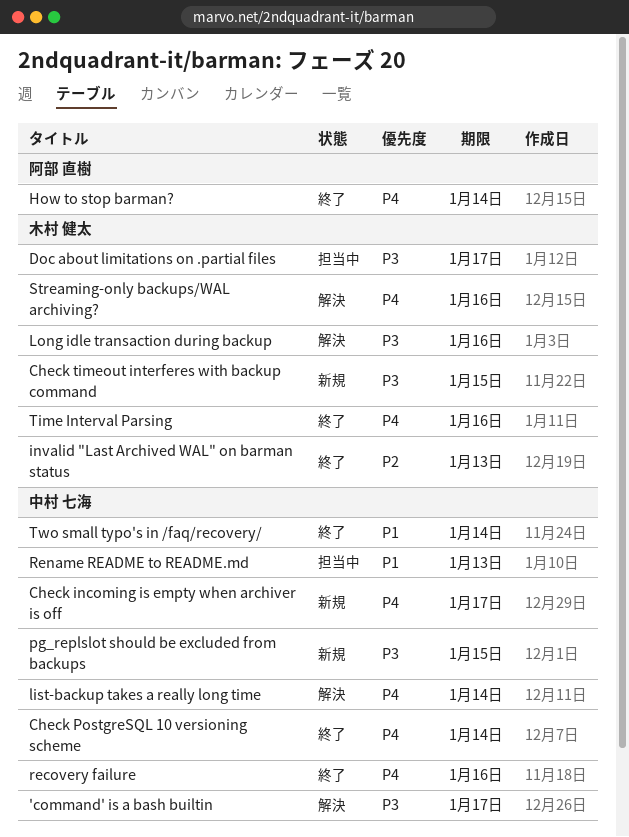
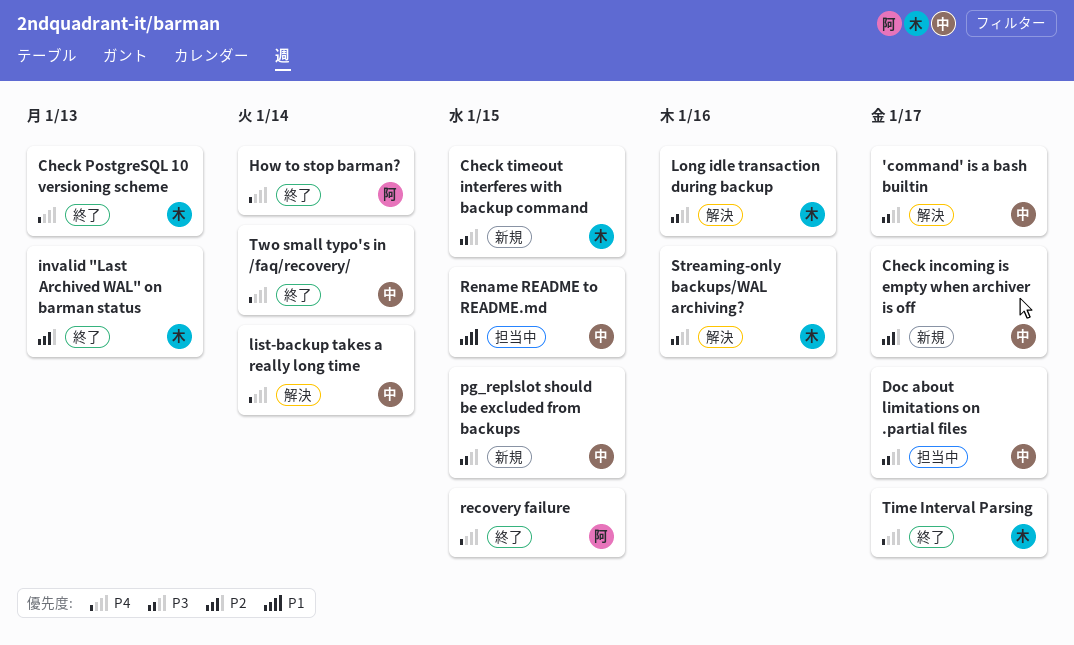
Check incoming is empty when archiver is off, priority: P4 -> P2
Check PostgreSQL 10 versioning scheme, owner: 中村 七海 -> 木村 健太
Check PostgreSQL 10 versioning scheme, due: Jan 14 -> Jan 13
Doc about limitations on .partial files, owner: 木村 健太 -> 中村 七海
recovery failure, owner: 中村 七海 -> 阿部 直樹
recovery failure, due: Jan 16 -> Jan 15
Rename README to README.md, due: Jan 13 -> Jan 15
Streaming-only backups/WAL archiving?, priority: P4 -> P3
Time Interval Parsing, due: Jan 16 -> Jan 17
Two small typo's in /faq/recovery/, priority: P1 -> P4

